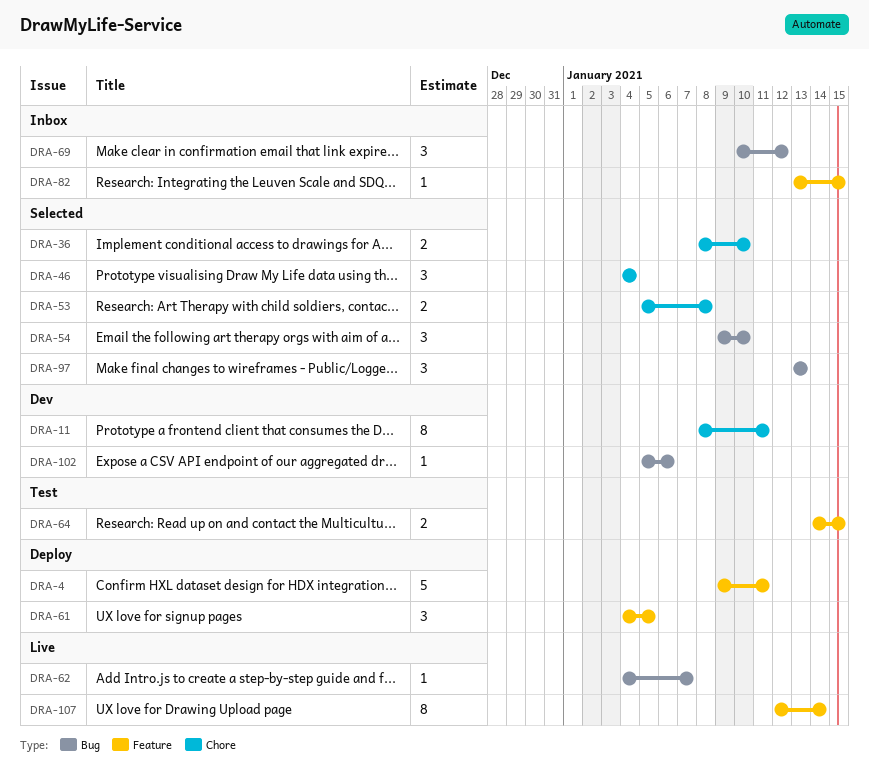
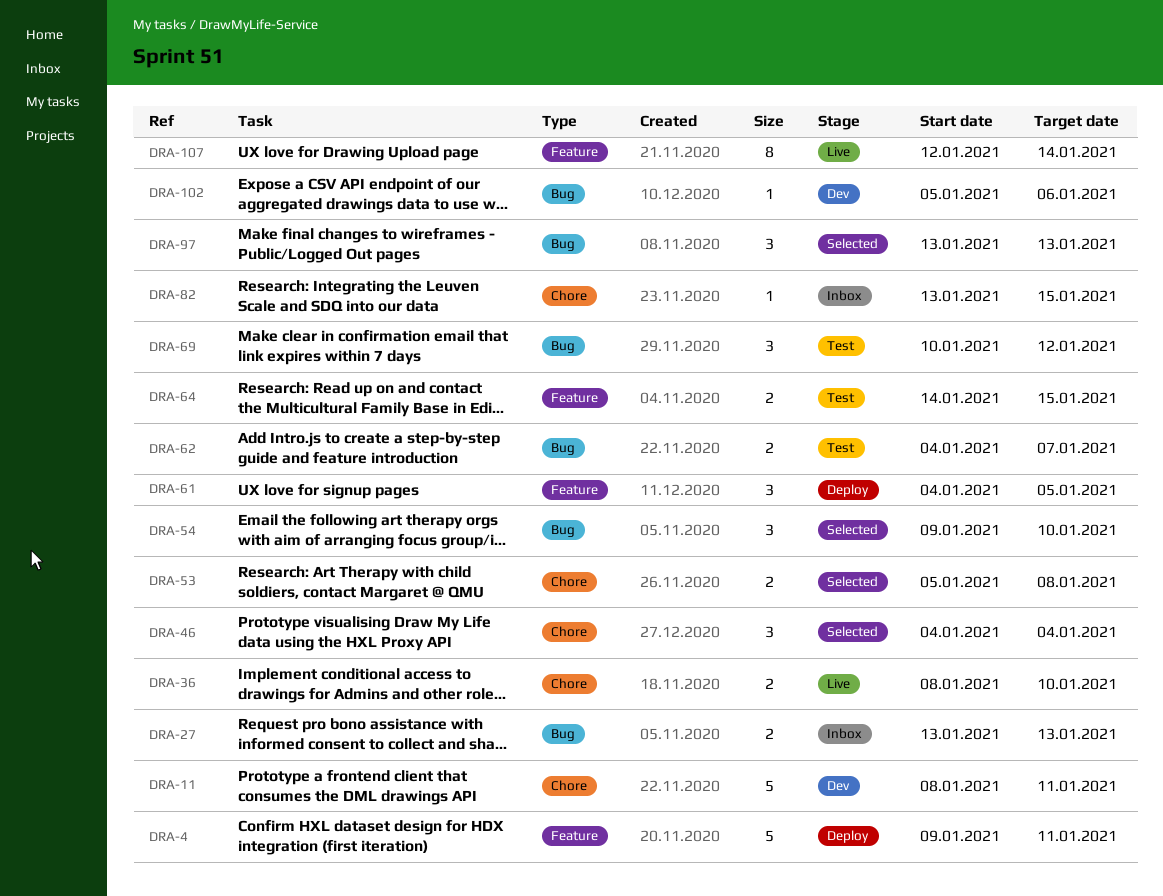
DRA-11, estimate: 8 -> 5
DRA-27: none -> present
DRA-36, status: Selected -> Live
DRA-62, status: Live -> Test
DRA-62, estimate: 1 -> 2
DRA-69, status: Inbox -> Test
DRA-82, label: Feature -> Chore

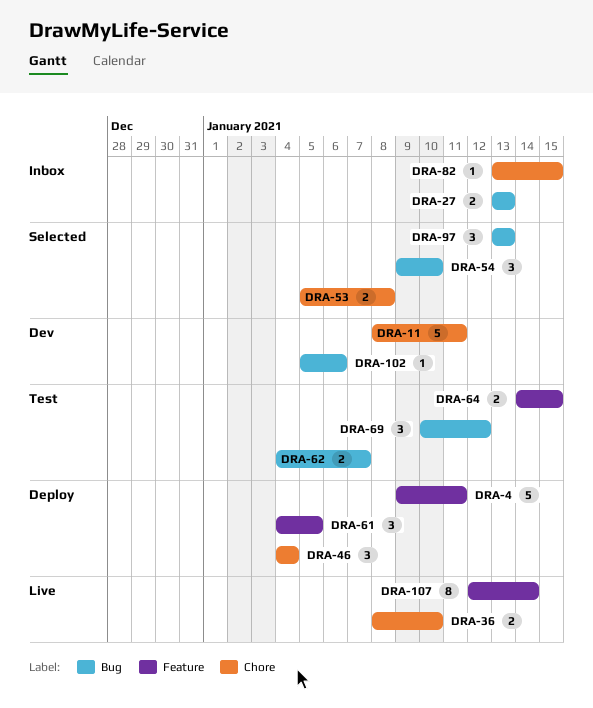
DRA-46, status: Selected -> Deploy

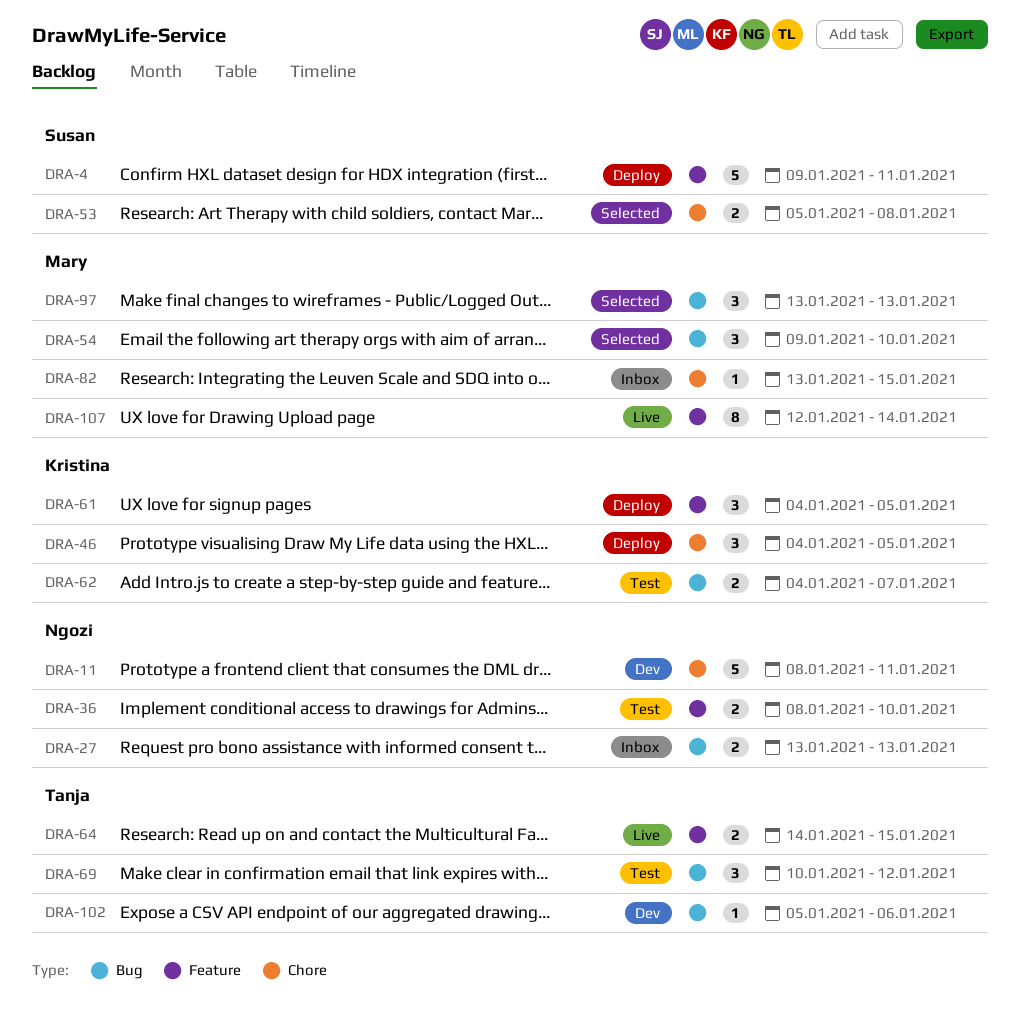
DRA-36, status: Live -> Test
DRA-36, label: Chore -> Feature
DRA-46, due: Jan 4 -> Jan 5
DRA-64, status: Test -> Live

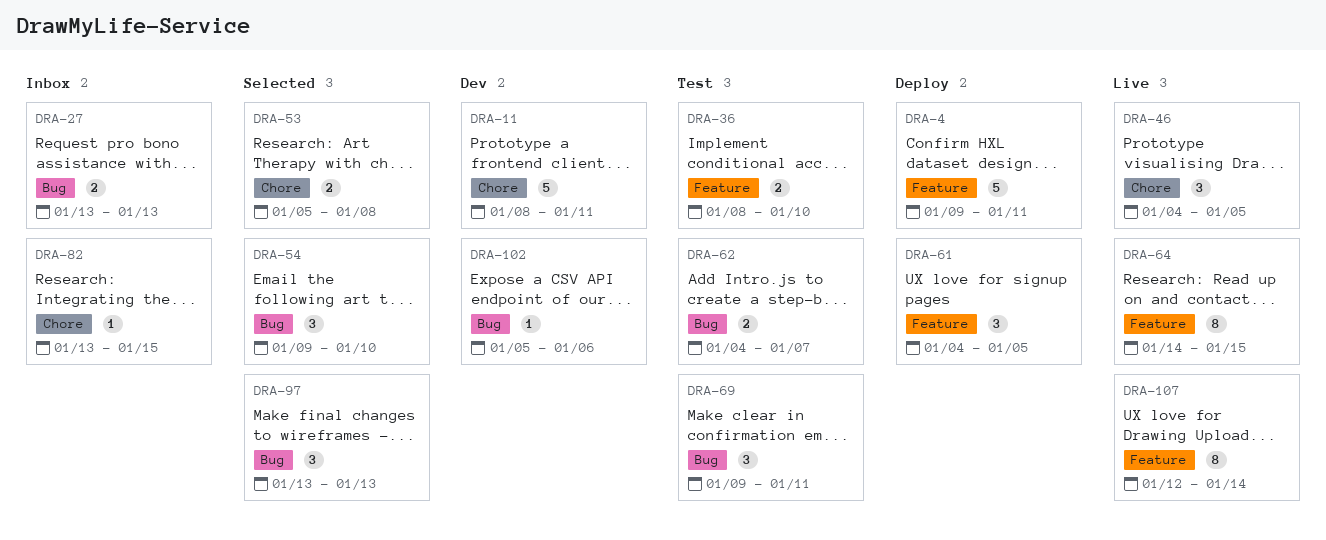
DRA-46, status: Deploy -> Live
DRA-64, estimate: 2 -> 8
DRA-69, start: Jan 10 -> Jan 9
DRA-69, due: Jan 12 -> Jan 11

